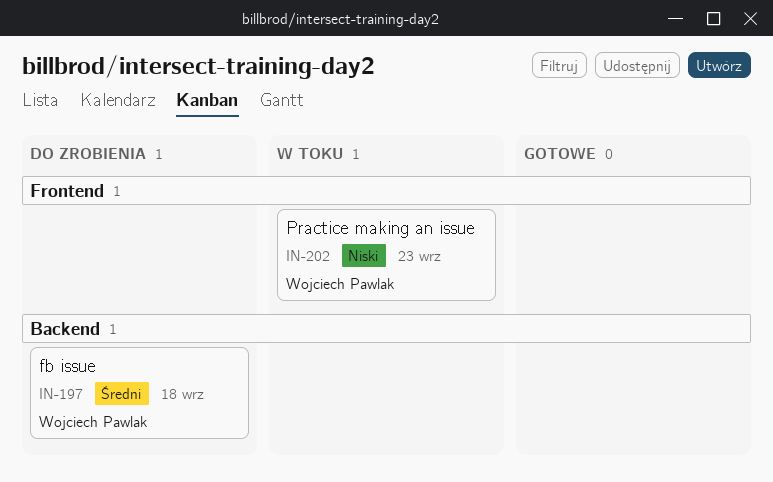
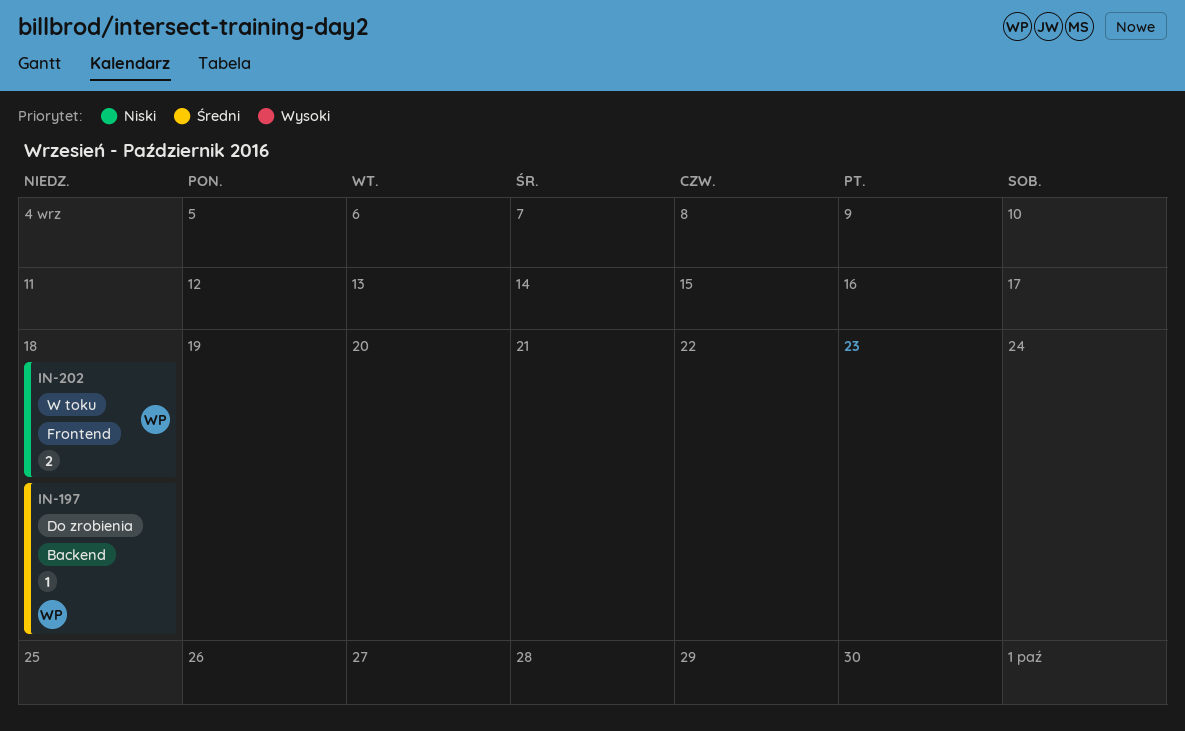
IN-202, due: Sep 23 -> Sep 18

